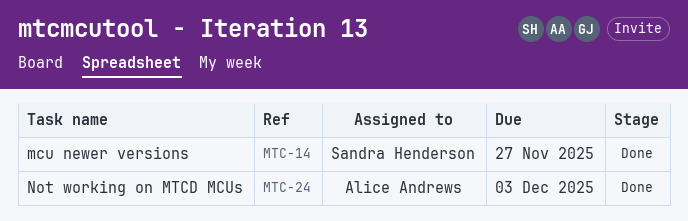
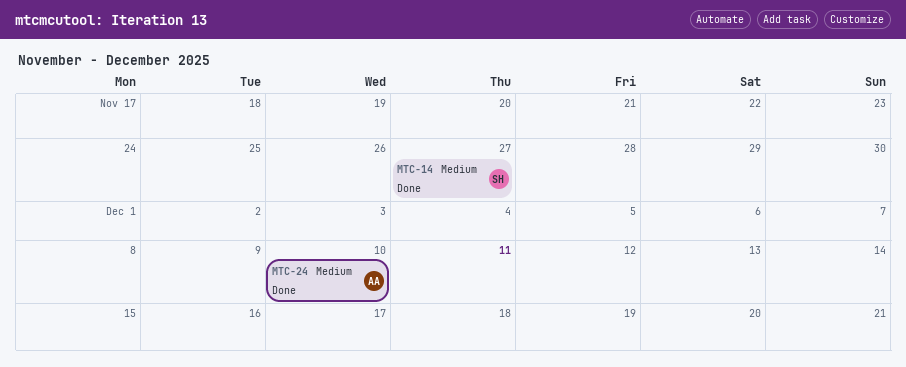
MTC-24, due: Dec 3 -> Dec 10

